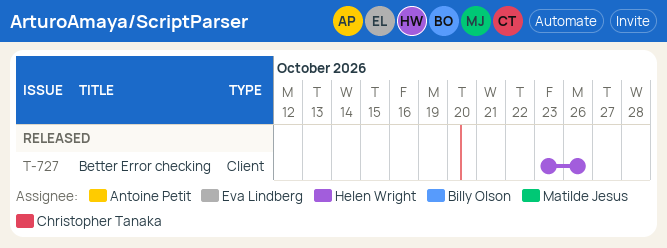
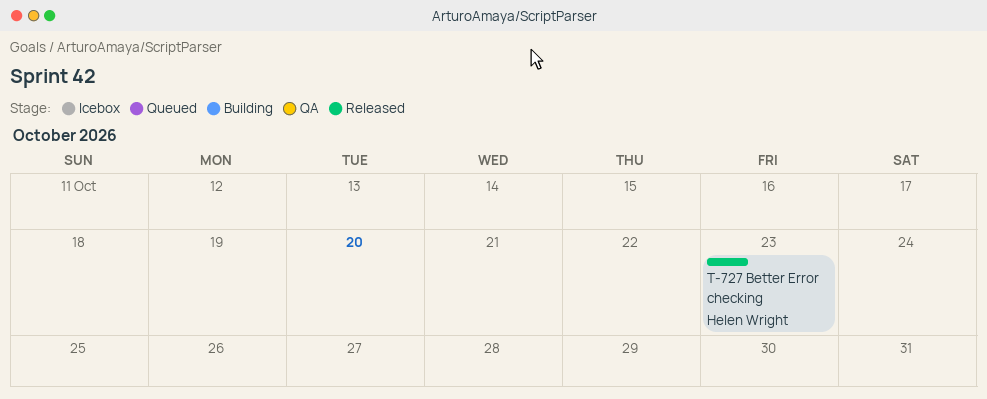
T-727, due: Oct 26 -> Oct 23

